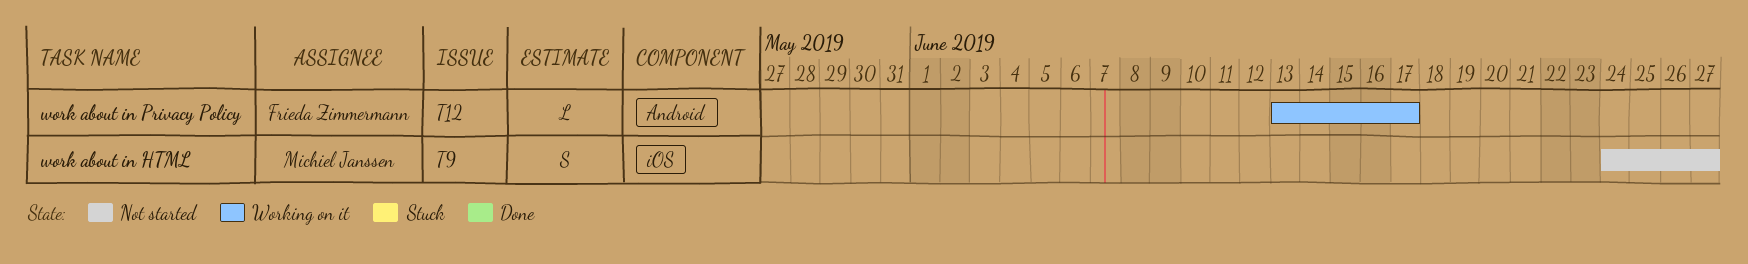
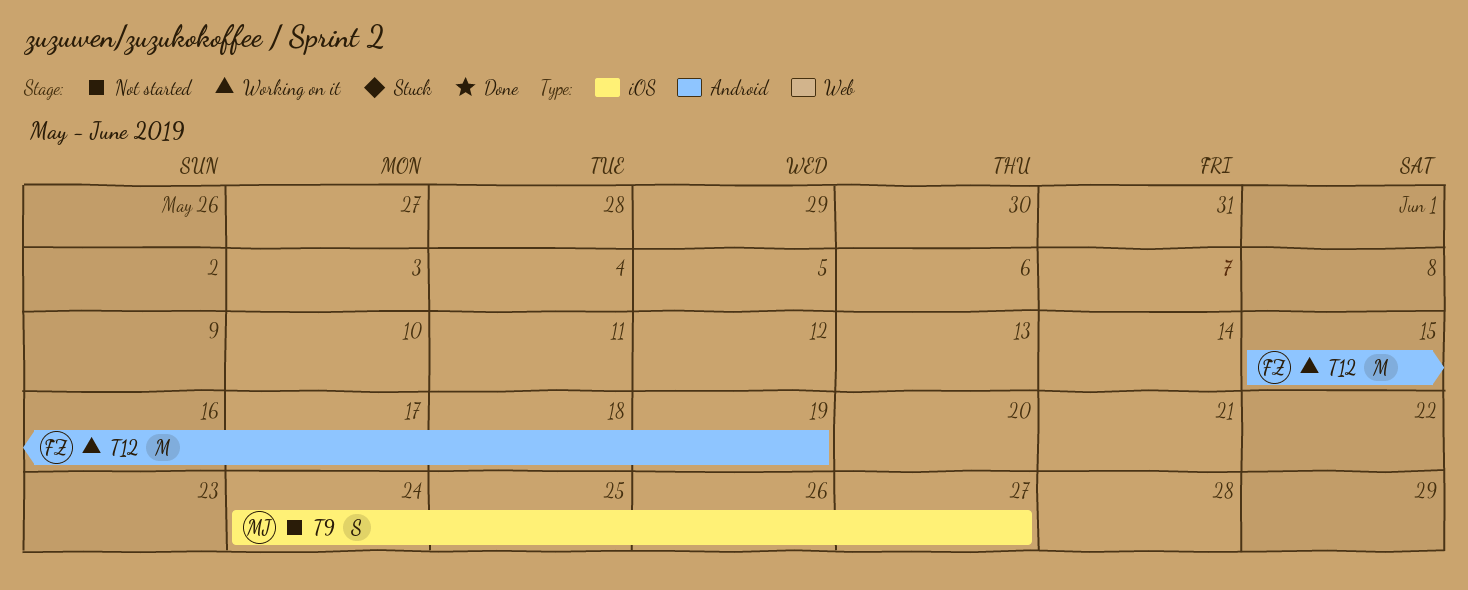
T12, estimate: L -> M
T12, start: Jun 13 -> Jun 15
T12, due: Jun 17 -> Jun 19

